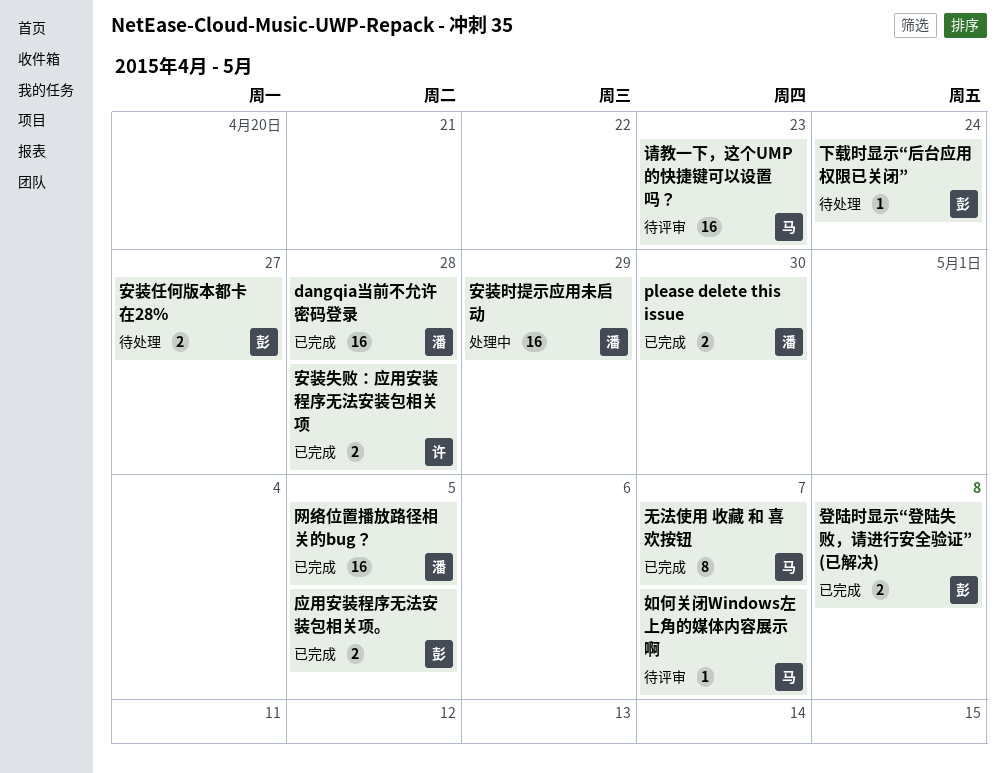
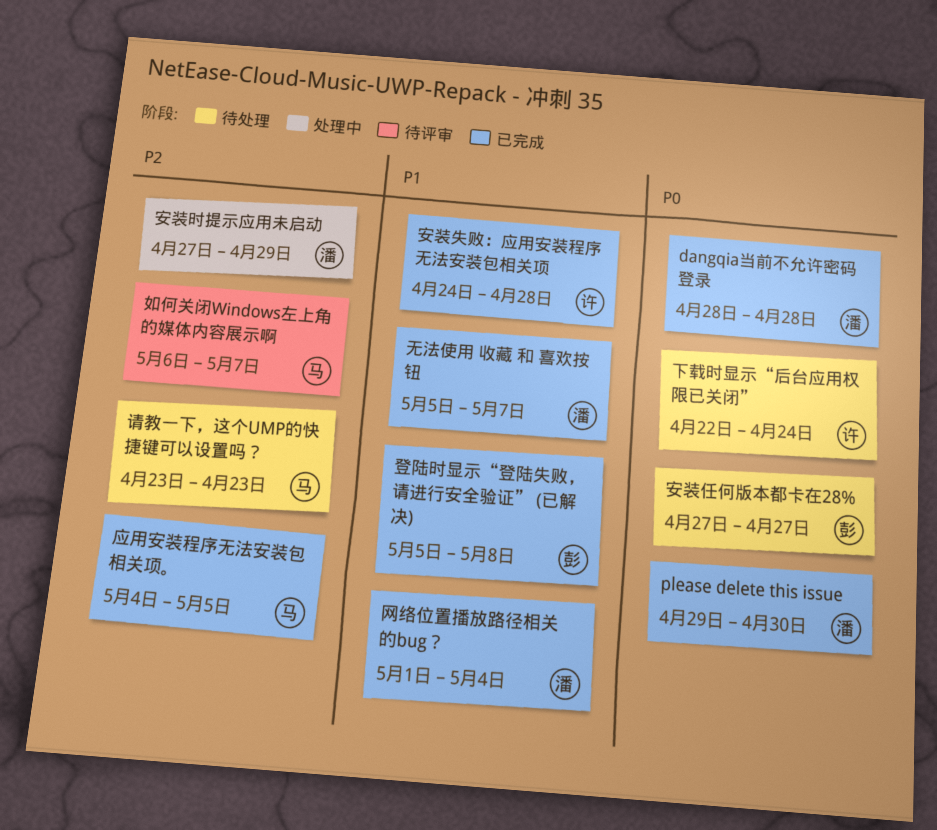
下载时显示“后台应用权限已关闭”, owner: 彭 -> 许
应用安装程序无法安装包相关项。, owner: 彭 -> 马
无法使用 收藏 和 喜欢按钮, owner: 马 -> 潘
网络位置播放路径相关的bug？, due: May 5 -> May 4
请教一下，这个UMP的快捷键可以设置吗？, status: 待评审 -> 待处理

